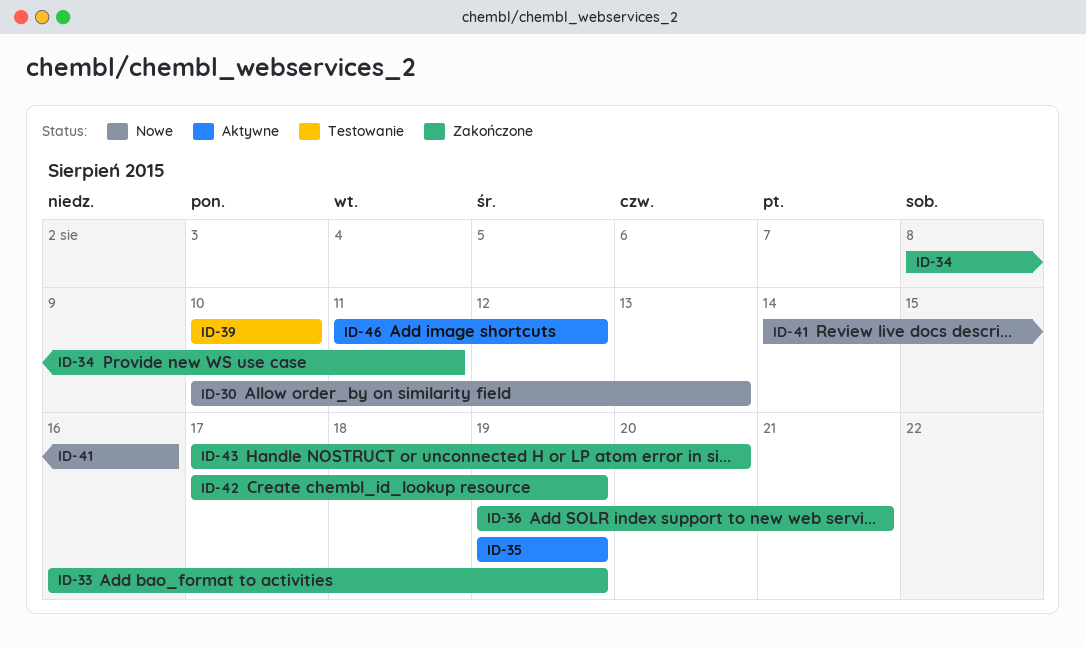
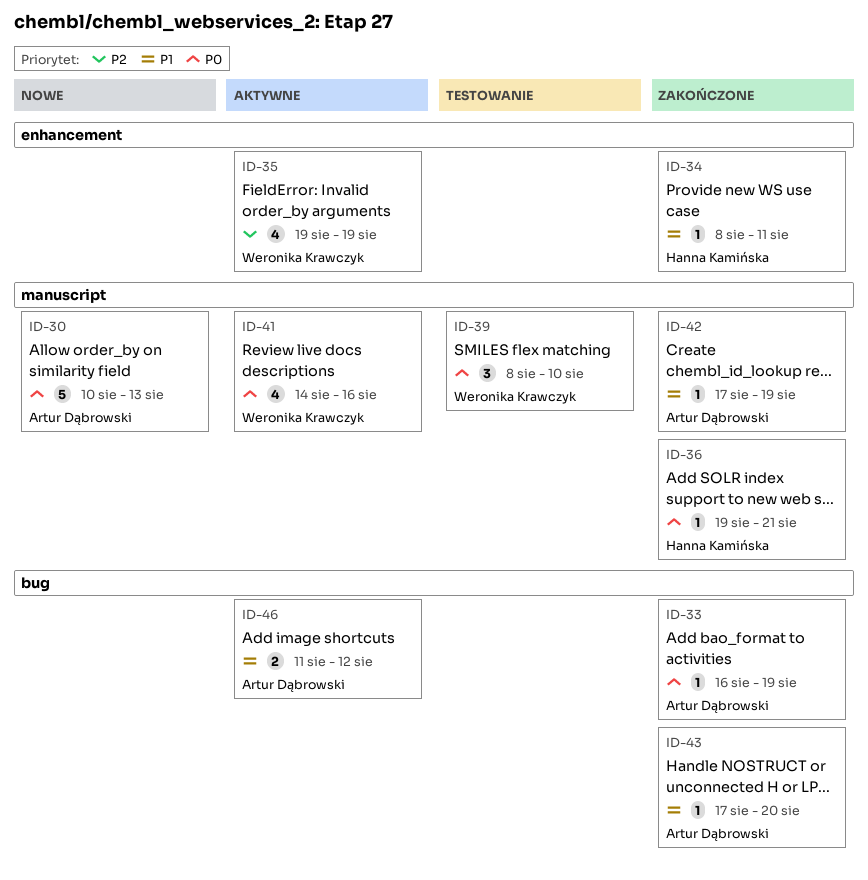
ID-39, start: Aug 10 -> Aug 8
ID-41, status: Nowe -> Aktywne

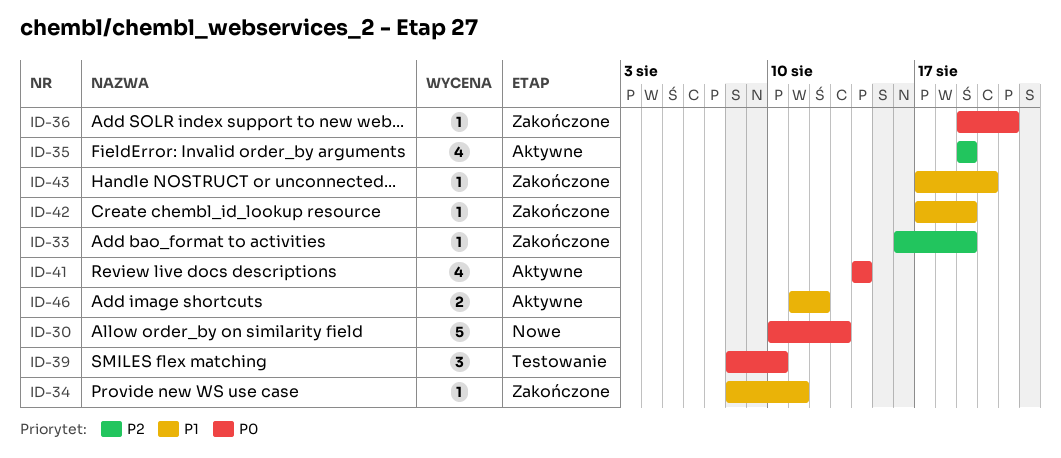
ID-33, priority: P0 -> P2
ID-41, due: Aug 16 -> Aug 14

